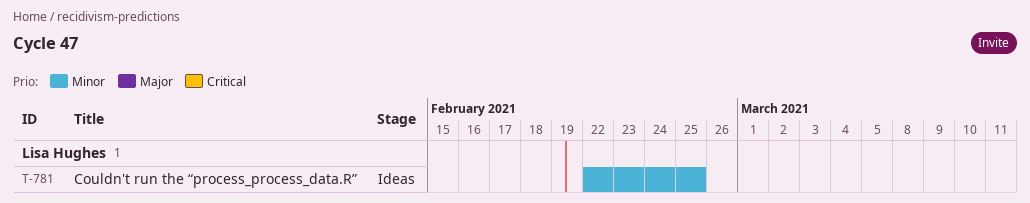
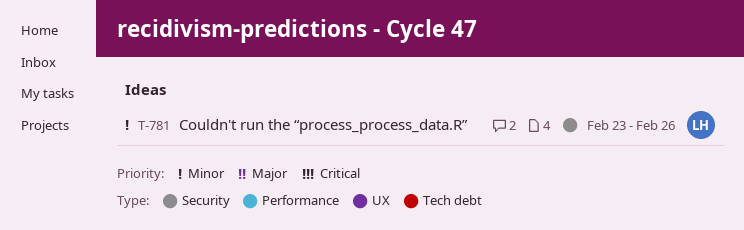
T-781, start: Feb 22 -> Feb 23
T-781, due: Feb 25 -> Feb 26

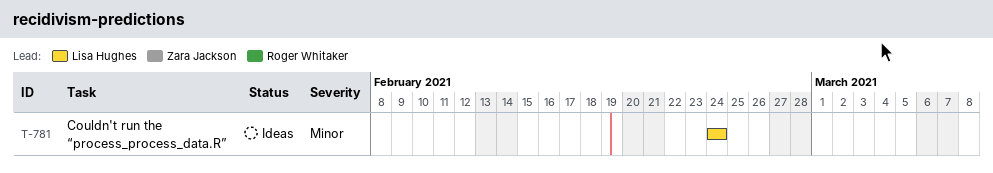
T-781, start: Feb 23 -> Feb 24
T-781, due: Feb 26 -> Feb 24

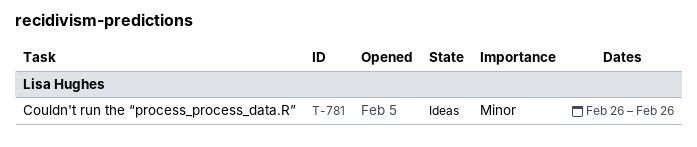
T-781, start: Feb 24 -> Feb 26
T-781, due: Feb 24 -> Feb 26

